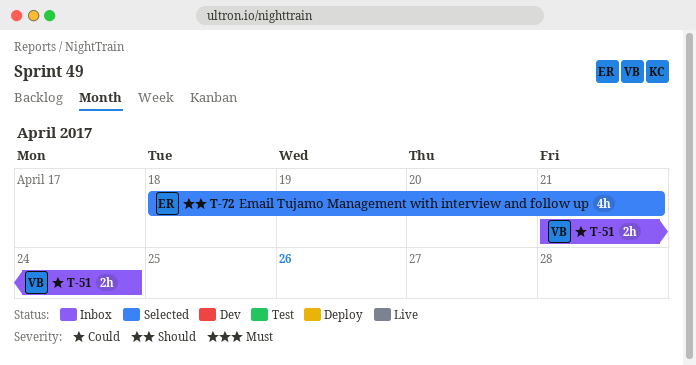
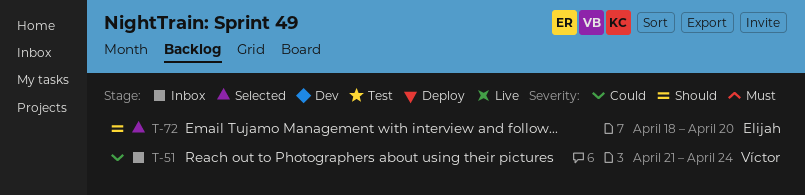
T-72, due: Apr 21 -> Apr 20

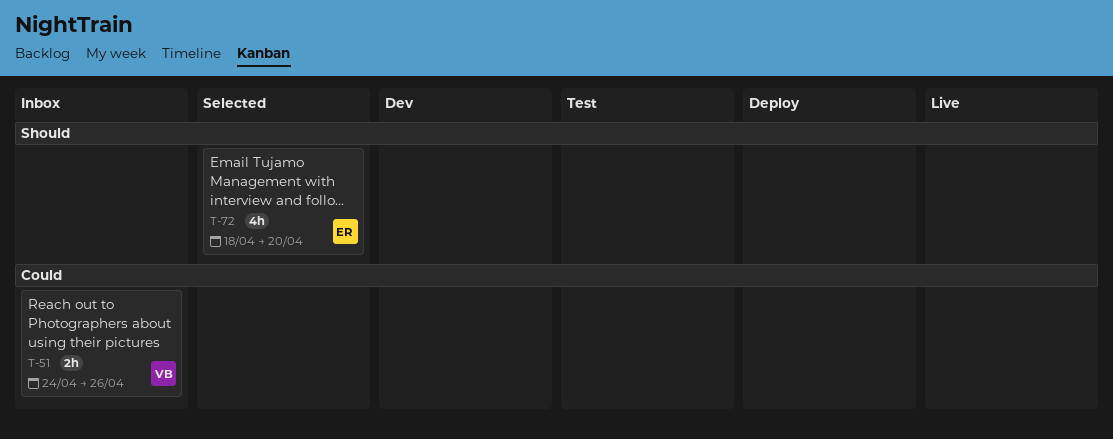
T-51, start: Apr 21 -> Apr 24
T-51, due: Apr 24 -> Apr 26

